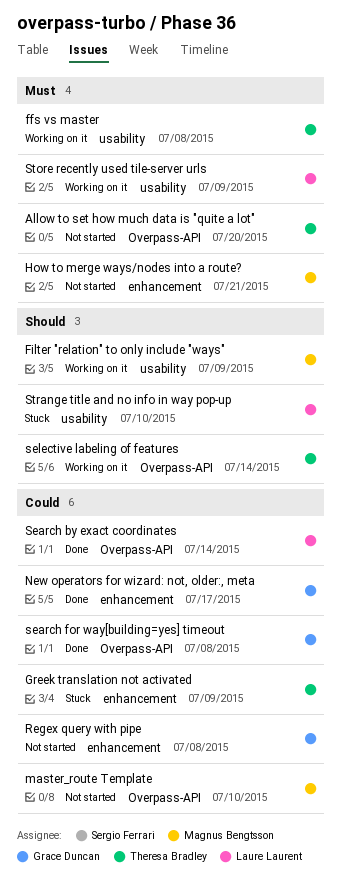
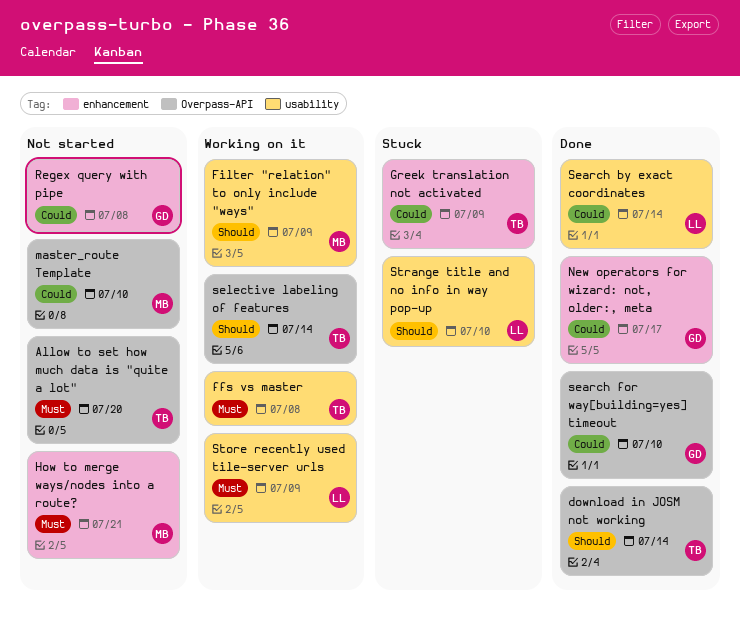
download in JOSM not working: none -> present
Search by exact coordinates, label: Overpass-API -> usability
search for way[building=yes] timeout, due: Jul 8 -> Jul 10

